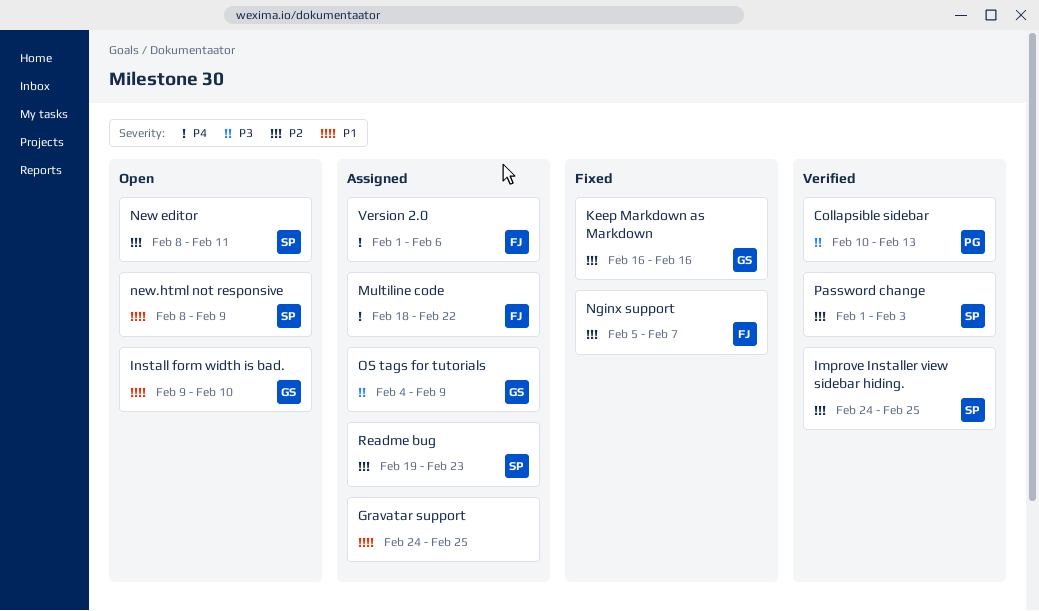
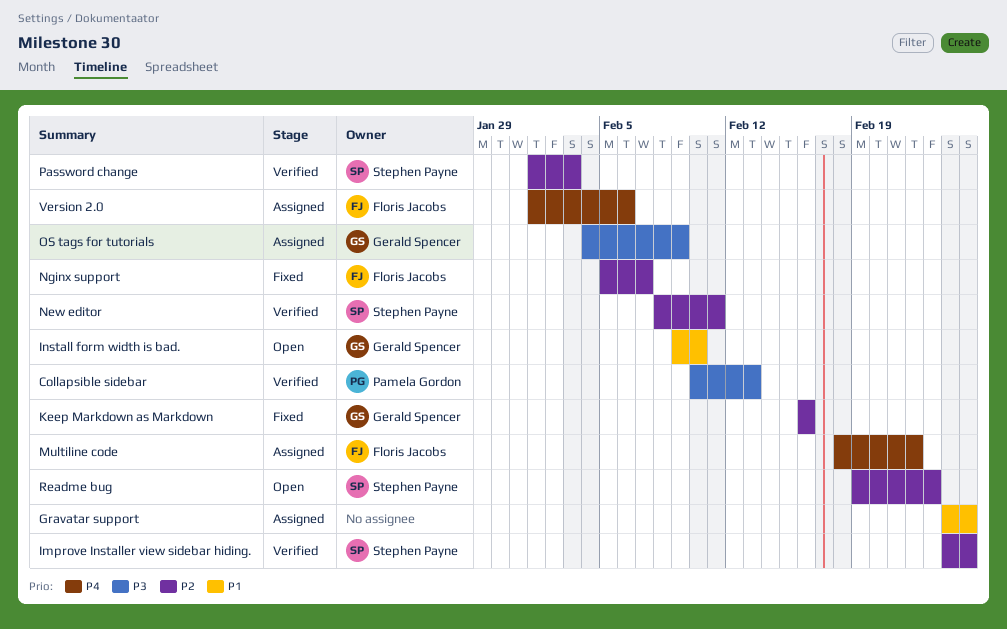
New editor, status: Open -> Verified
new.html not responsive: present -> none
Readme bug, status: Assigned -> Open

